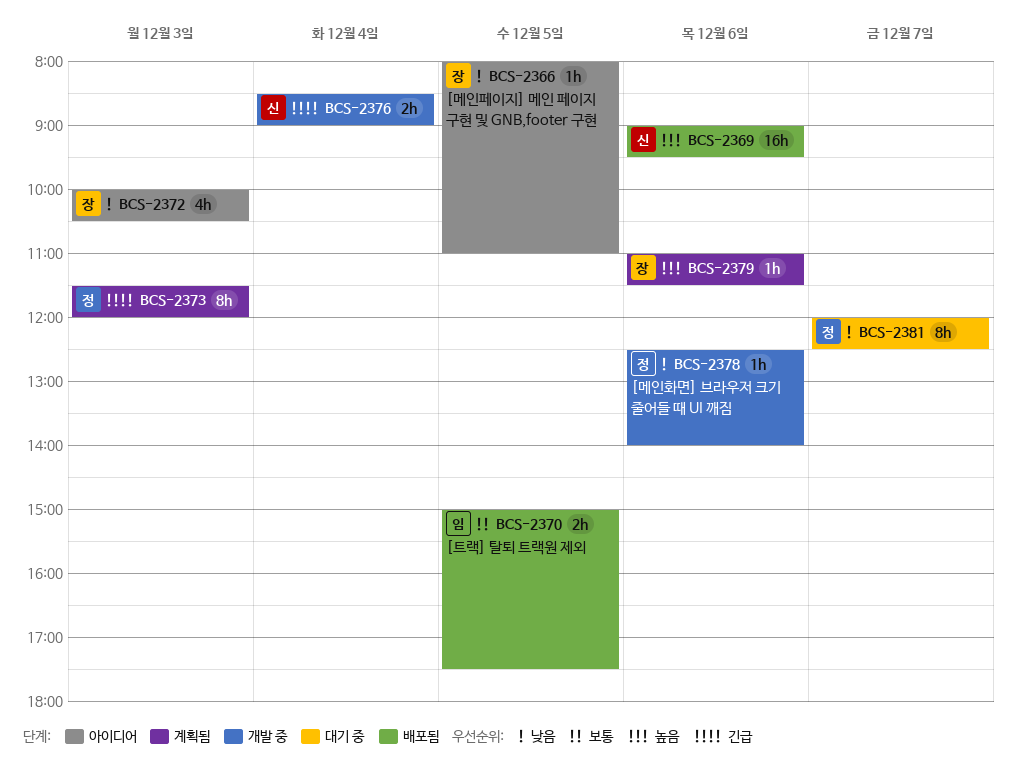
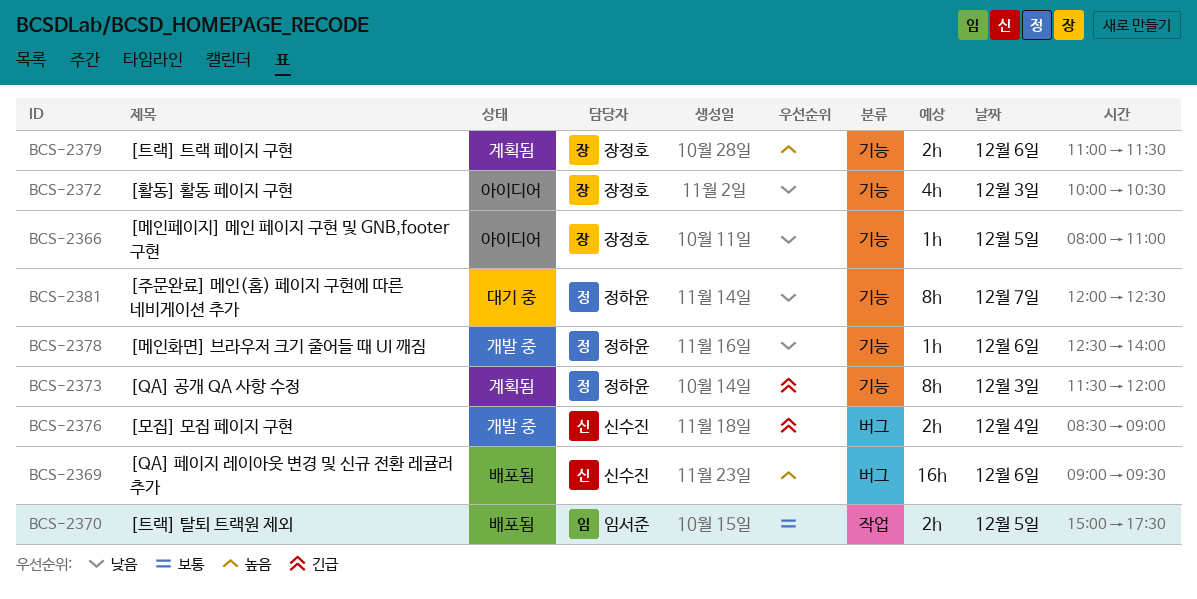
BCS-2379, estimate: 1h -> 2h

